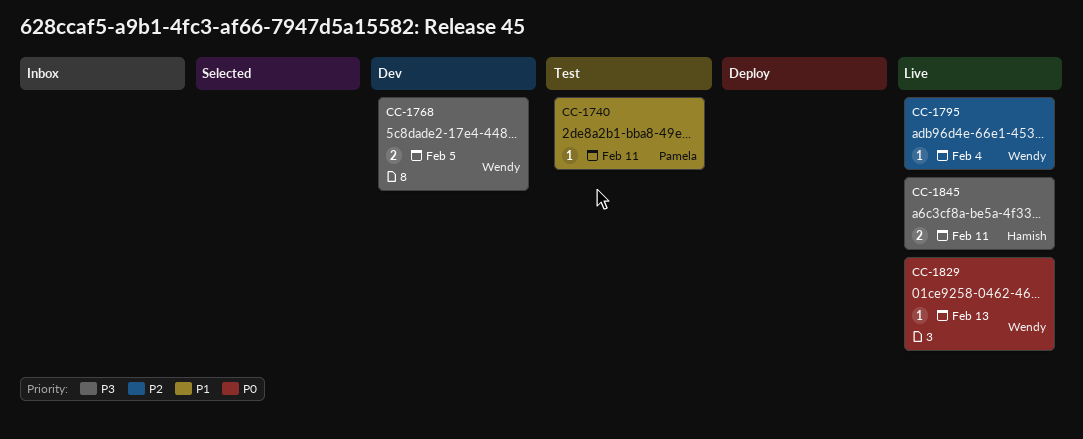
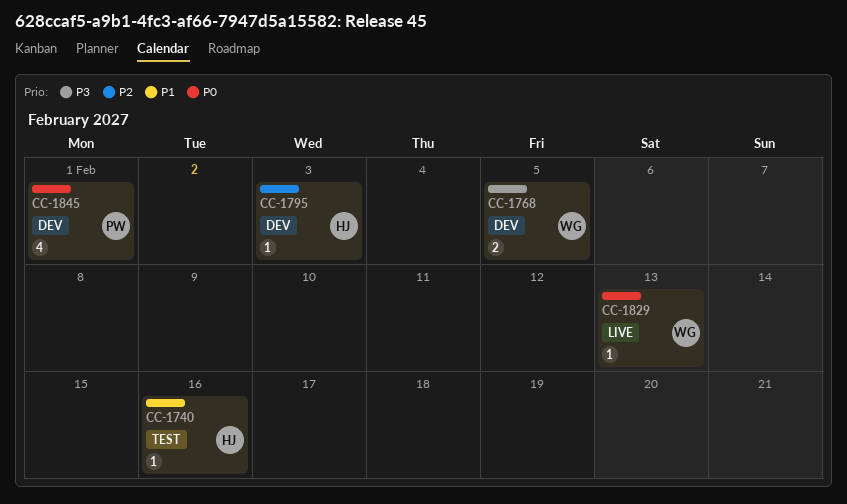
CC-1740, owner: Pamela -> Hamish
CC-1740, due: Feb 11 -> Feb 16
CC-1795, status: Live -> Dev
CC-1795, owner: Wendy -> Hamish
CC-1795, due: Feb 4 -> Feb 3
CC-1845, status: Live -> Dev
CC-1845, owner: Hamish -> Pamela
CC-1845, priority: P3 -> P0
CC-1845, estimate: 2 -> 4
CC-1845, due: Feb 11 -> Feb 1

